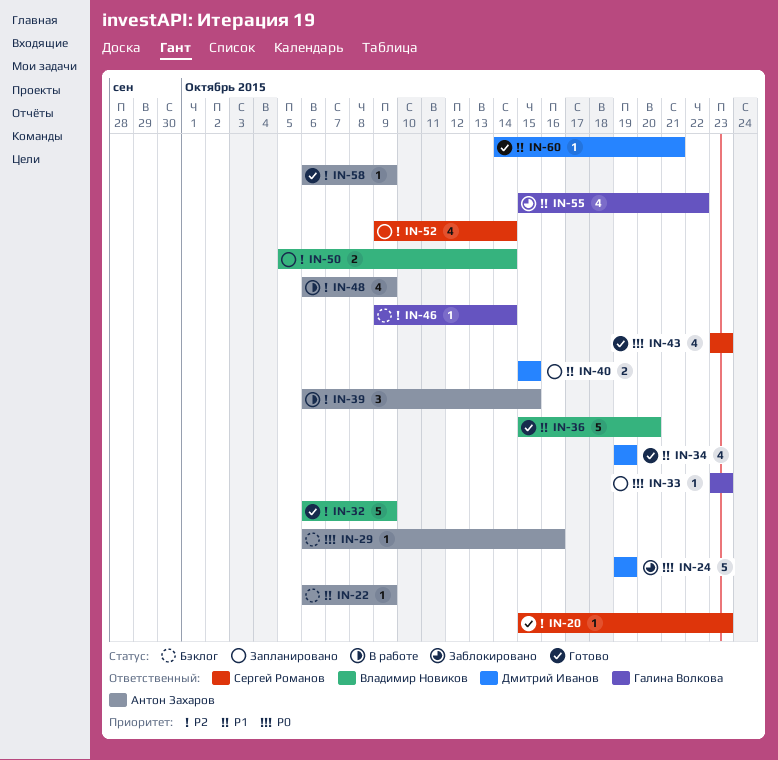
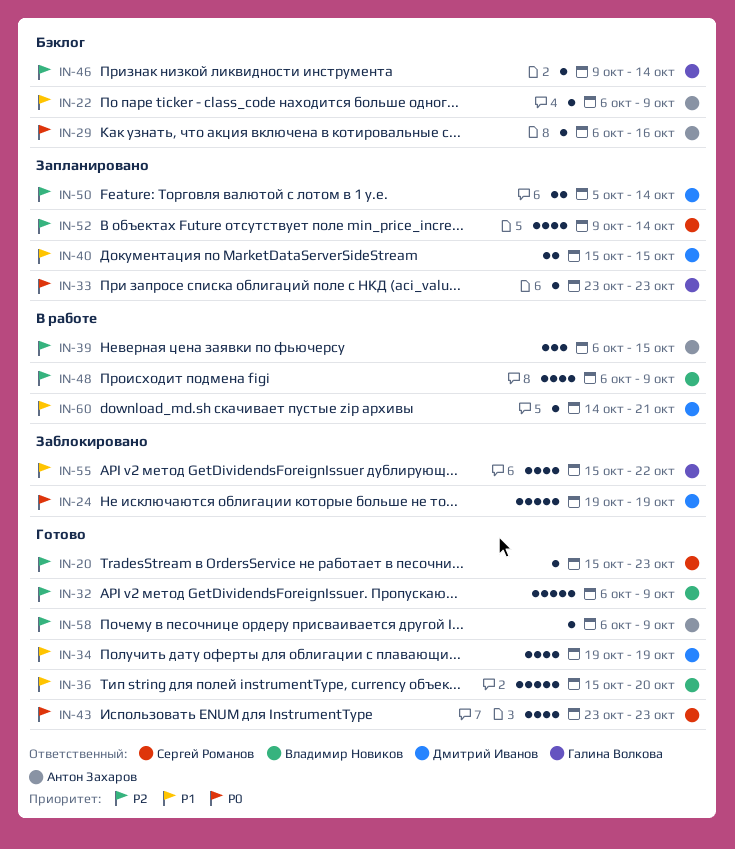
IN-48, owner: Антон Захаров -> Владимир Новиков
IN-50, owner: Владимир Новиков -> Дмитрий Иванов
IN-60, status: Готово -> В работе

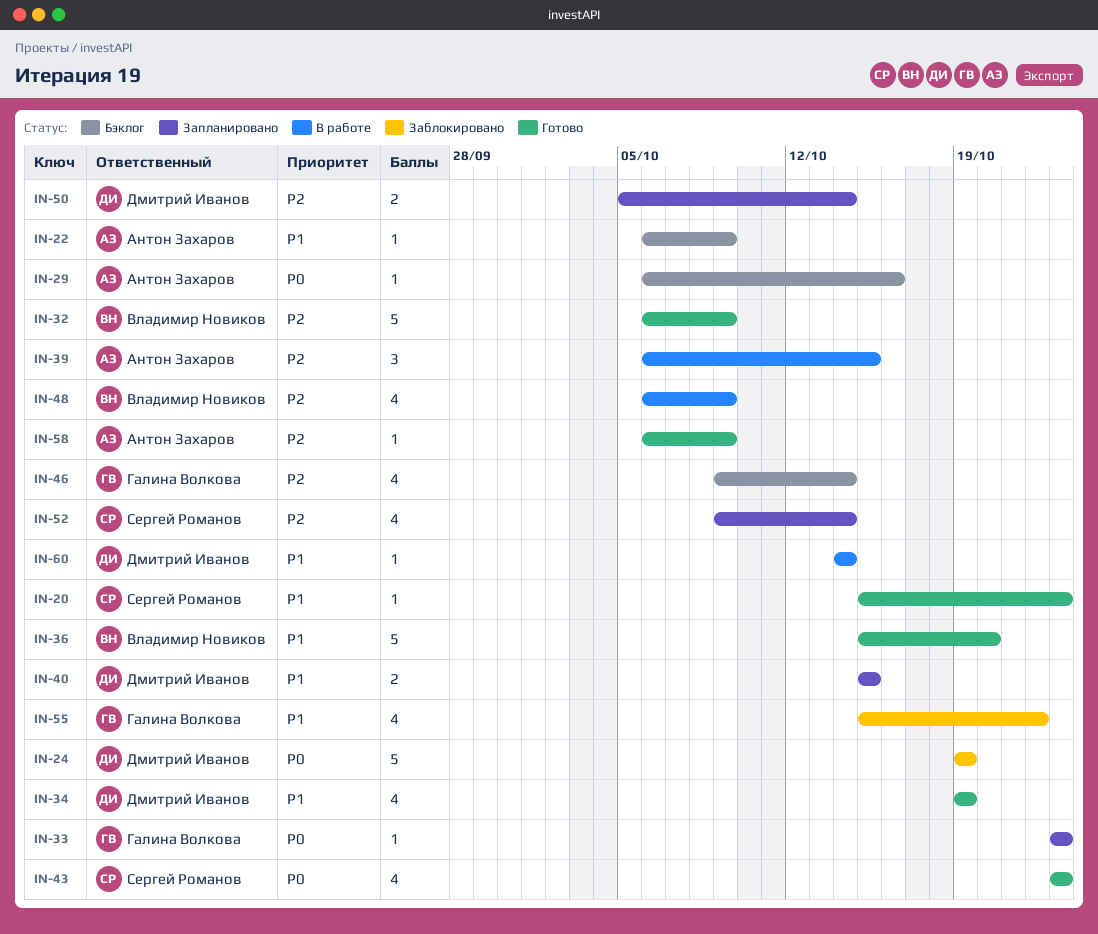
IN-20, priority: P2 -> P1
IN-46, estimate: 1 -> 4
IN-60, due: Oct 21 -> Oct 14

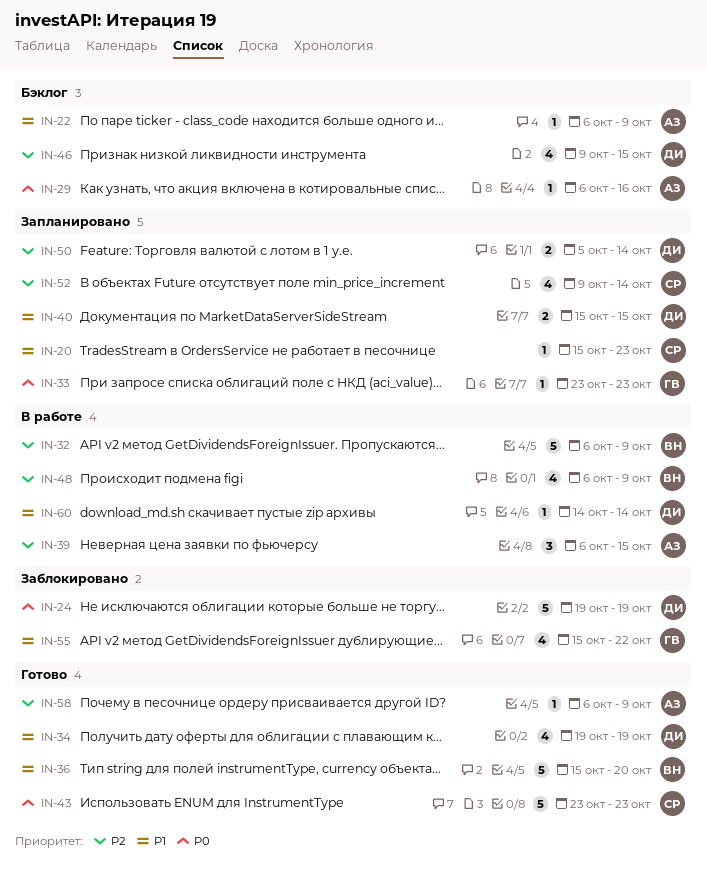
IN-20, status: Готово -> Запланировано
IN-32, status: Готово -> В работе
IN-43, estimate: 4 -> 5
IN-46, owner: Галина Волкова -> Дмитрий Иванов
IN-46, due: Oct 14 -> Oct 15

